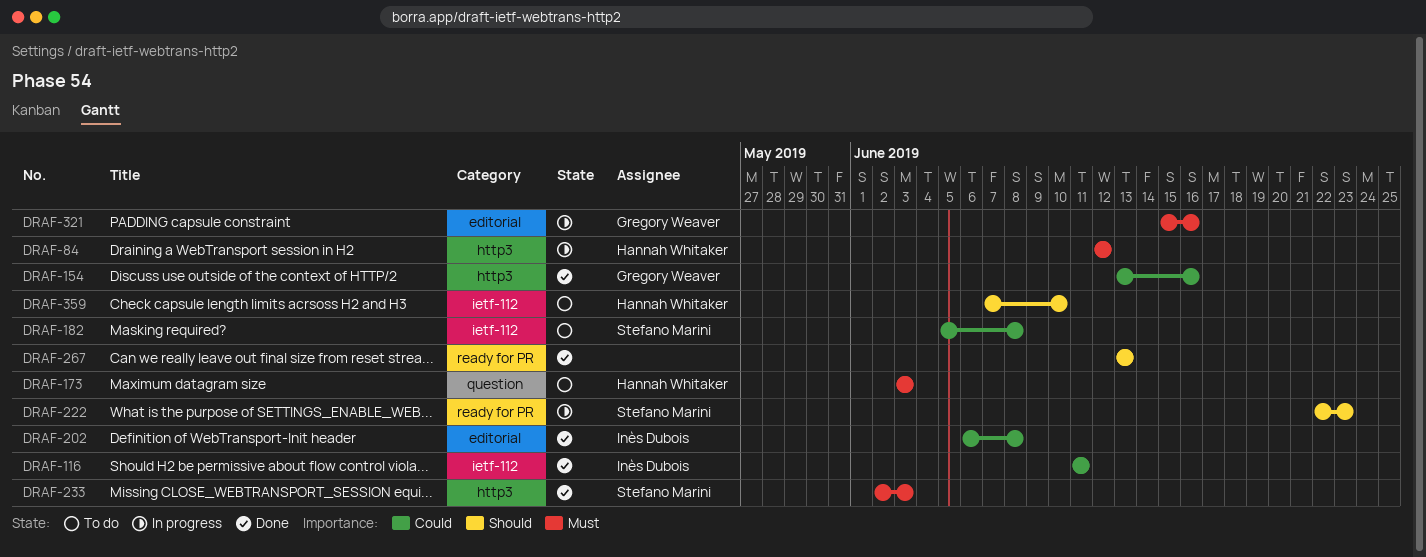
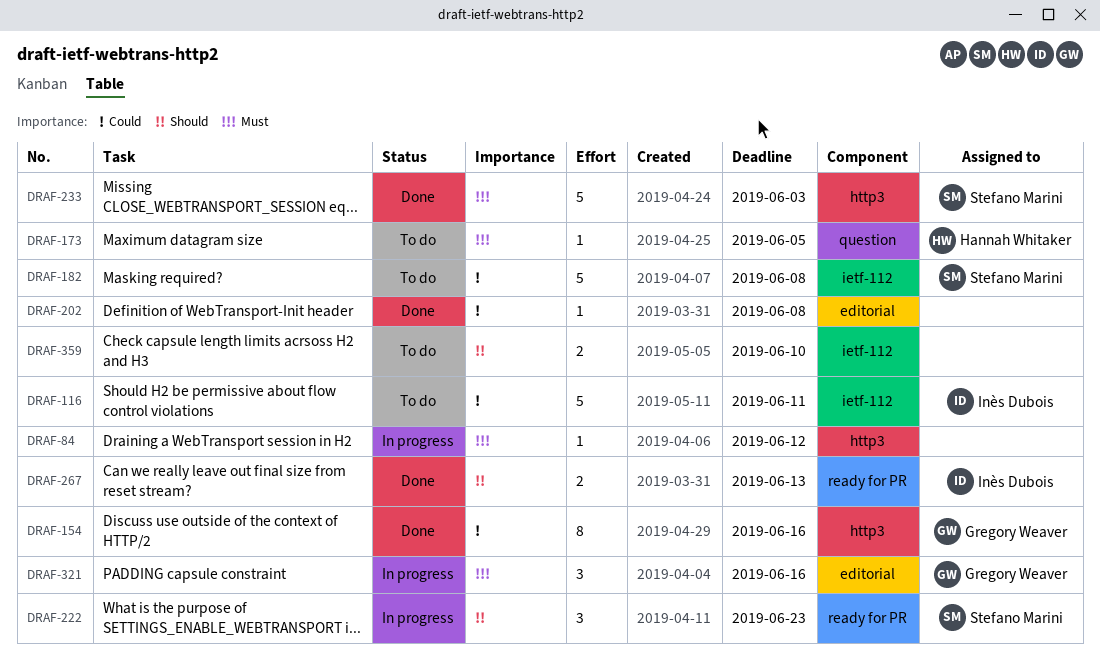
DRAF-84, owner: Hannah Whitaker -> none
DRAF-116, status: Done -> To do
DRAF-173, due: Jun 3 -> Jun 5
DRAF-202, owner: Inès Dubois -> none
DRAF-267, owner: none -> Inès Dubois
DRAF-359, owner: Hannah Whitaker -> none

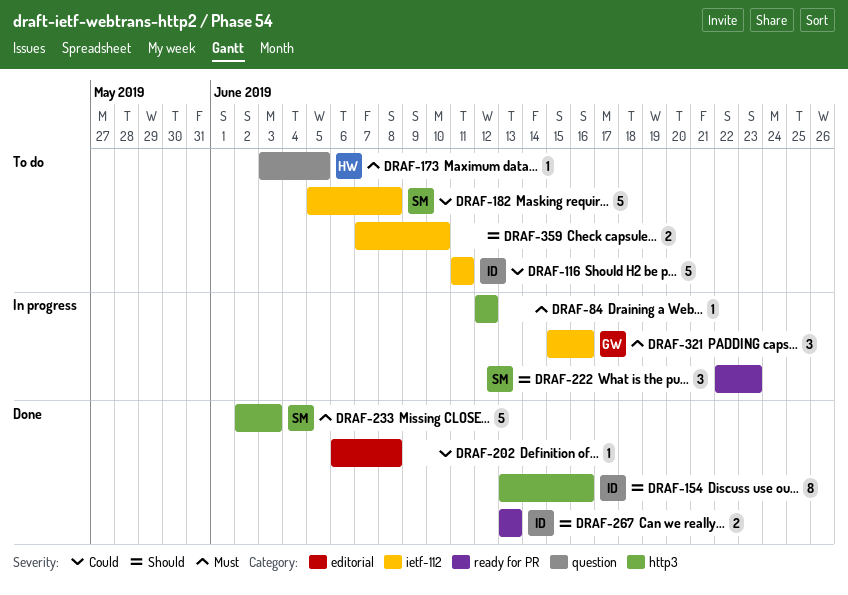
DRAF-154, owner: Gregory Weaver -> Inès Dubois
DRAF-154, priority: Could -> Should
DRAF-321, label: editorial -> ietf-112

